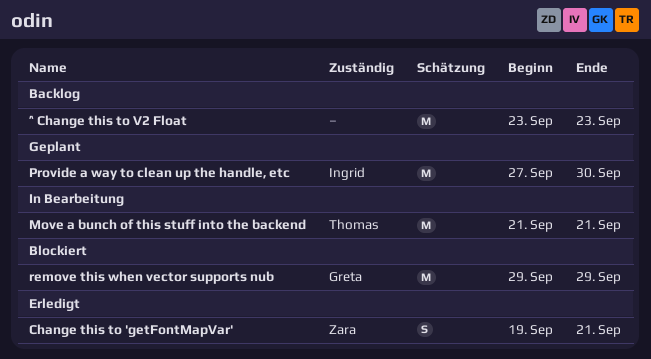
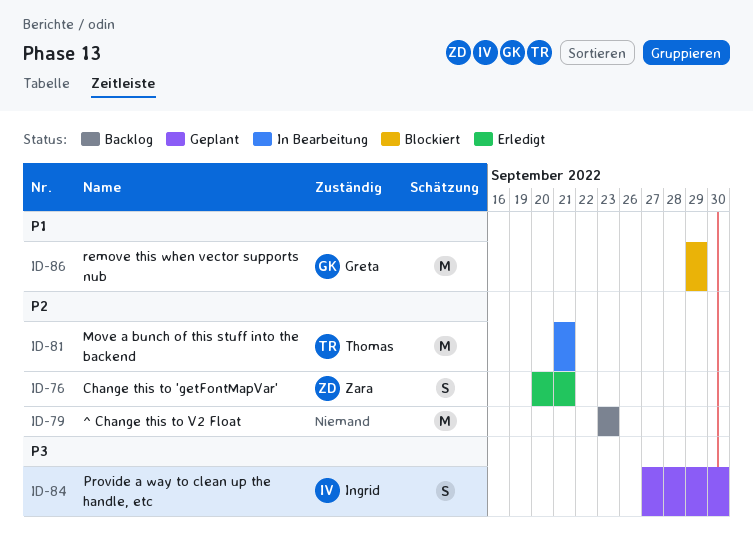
Change this to 'getFontMapVar', start: Sep 19 -> Sep 20
Provide a way to clean up the handle, etc, estimate: M -> S

